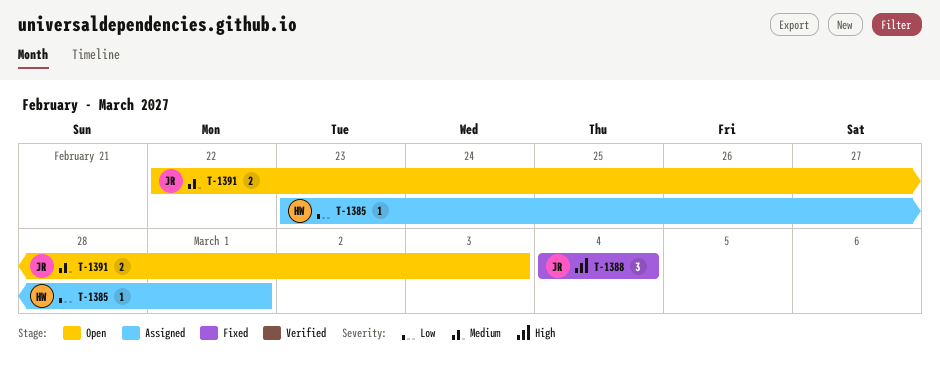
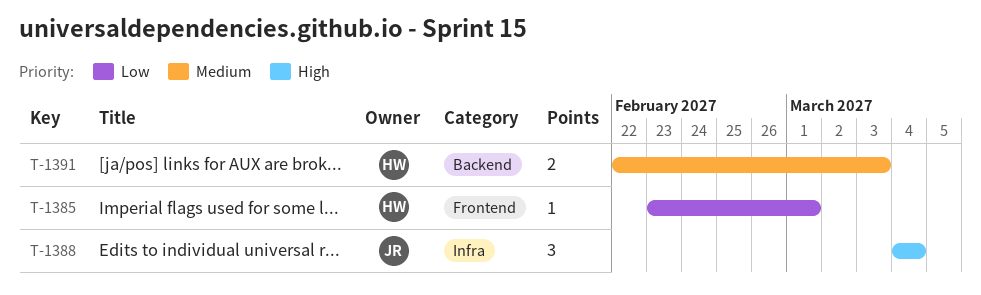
T-1391, owner: JR -> HW

